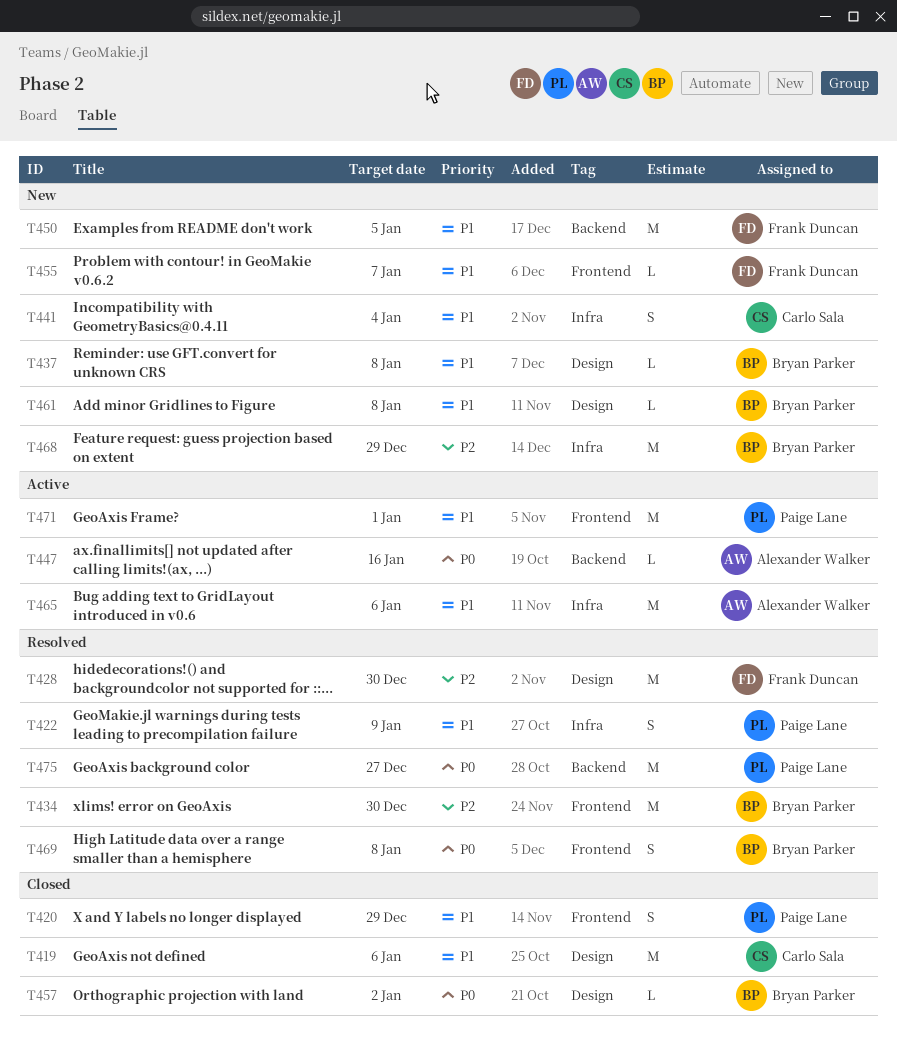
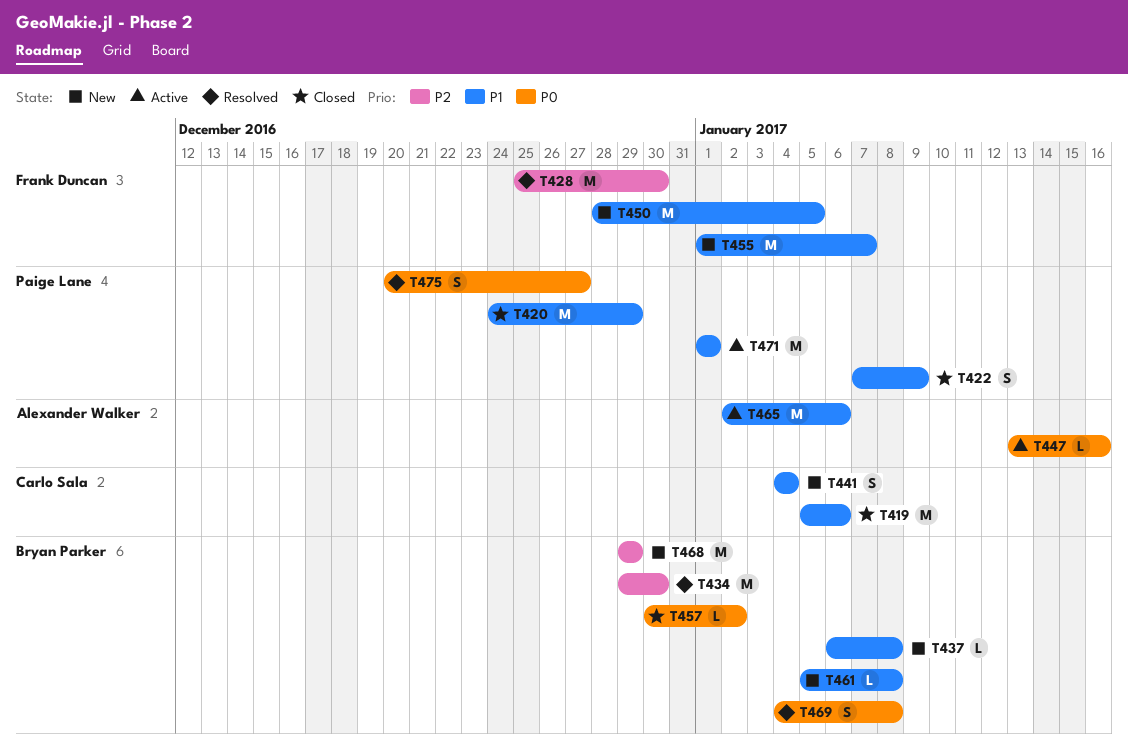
T420, estimate: S -> M
T422, status: Resolved -> Closed
T455, estimate: L -> M
T475, estimate: M -> S

